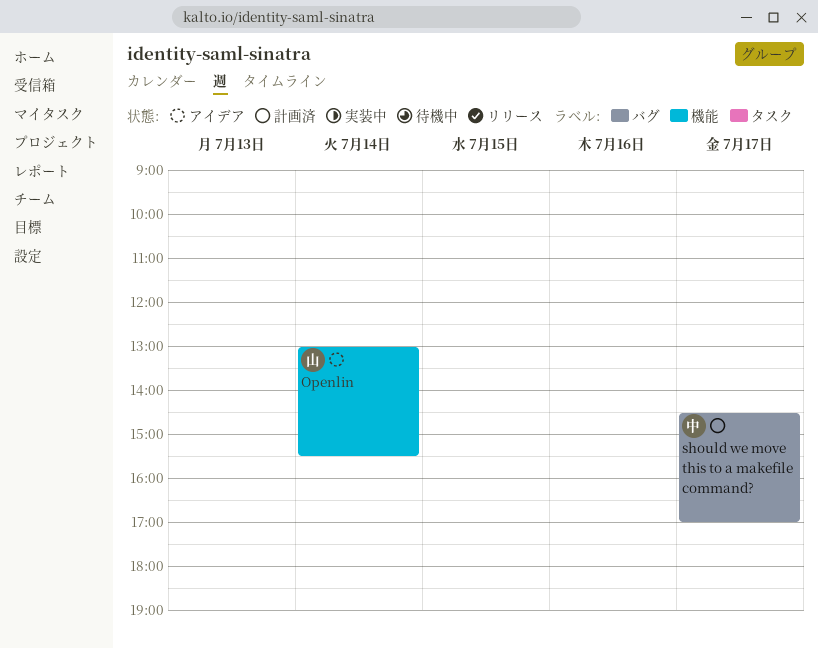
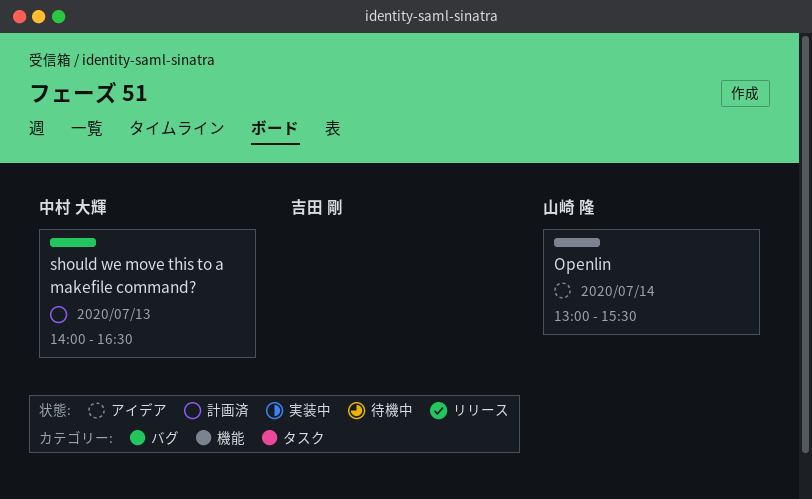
should we move this to a makefile command?, day: Jul 17 -> Jul 13
should we move this to a makefile command?, begins: 14:30 -> 14:00
should we move this to a makefile command?, ends: 17:00 -> 16:30

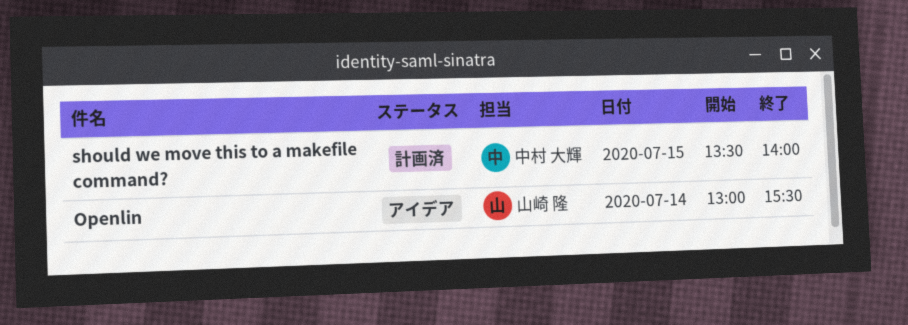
should we move this to a makefile command?, day: Jul 13 -> Jul 15
should we move this to a makefile command?, begins: 14:00 -> 13:30
should we move this to a makefile command?, ends: 16:30 -> 14:00

